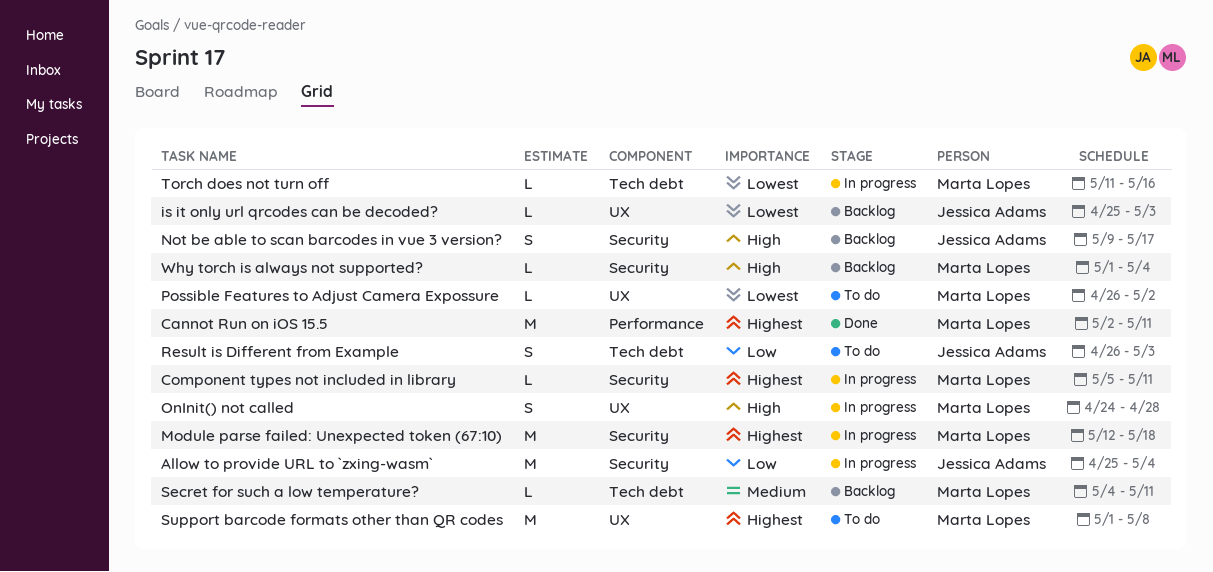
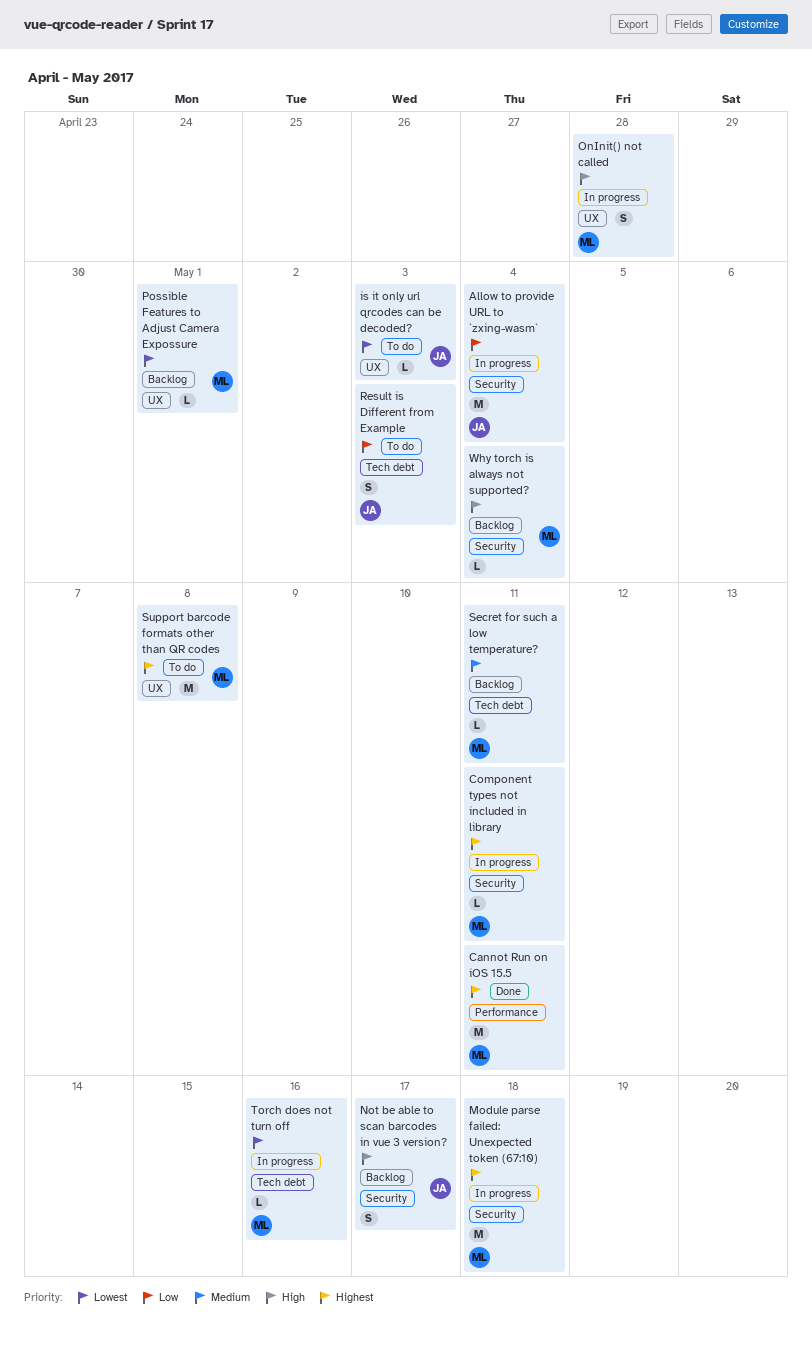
is it only url qrcodes can be decoded?, status: Backlog -> To do
Possible Features to Adjust Camera Expossure, status: To do -> Backlog
Possible Features to Adjust Camera Expossure, due: May 2 -> May 1

